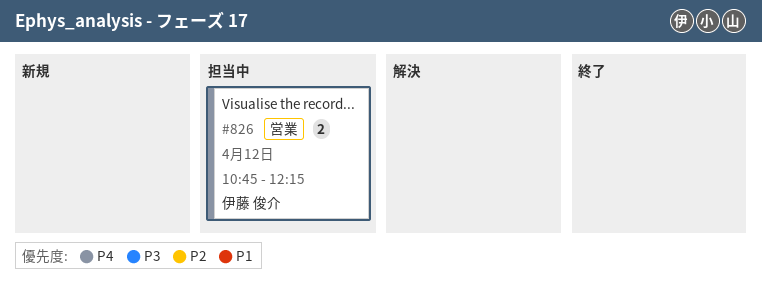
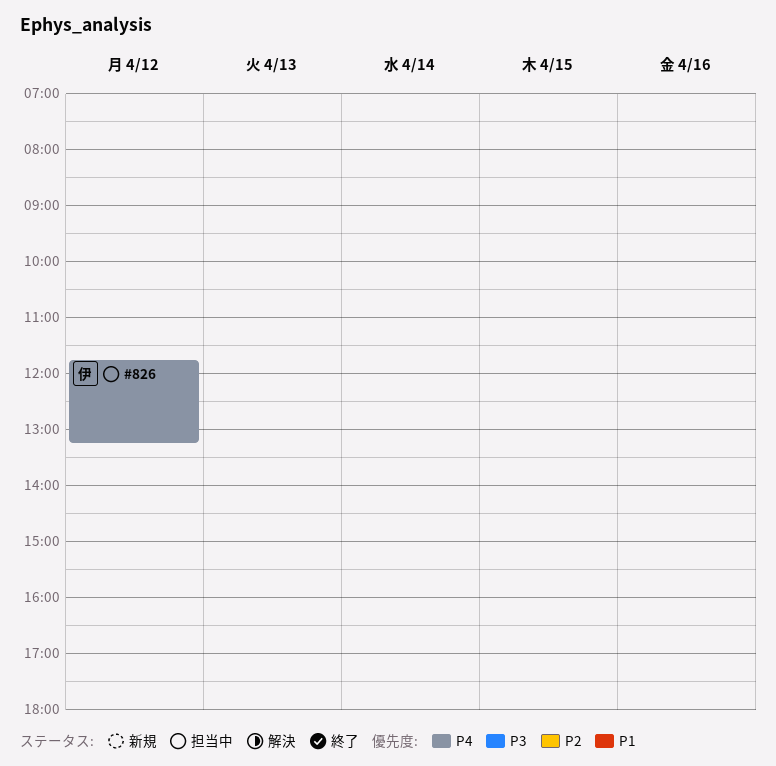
#826, begins: 10:45 -> 11:45
#826, ends: 12:15 -> 13:15

